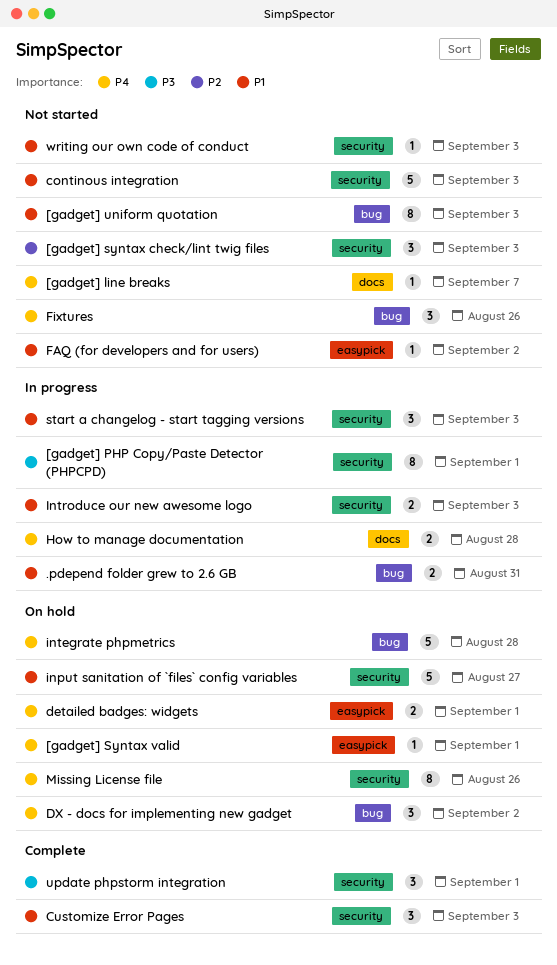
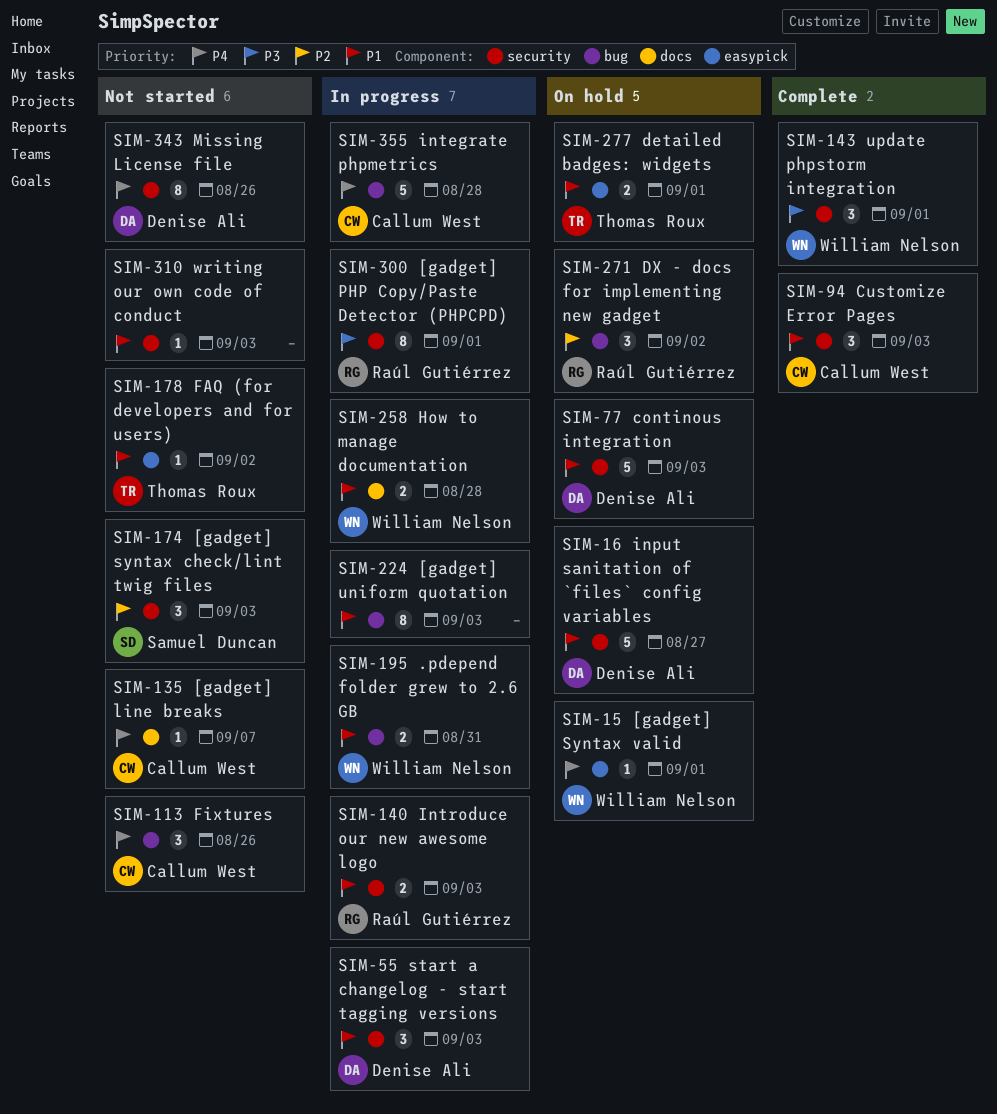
[gadget] uniform quotation, status: Not started -> In progress
continous integration, status: Not started -> On hold
detailed badges: widgets, priority: P4 -> P1
DX - docs for implementing new gadget, priority: P4 -> P2
How to manage documentation, priority: P4 -> P1
integrate phpmetrics, status: On hold -> In progress
Missing License file, status: On hold -> Not started

